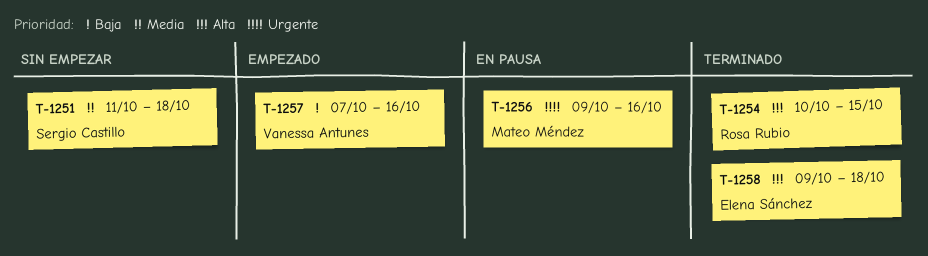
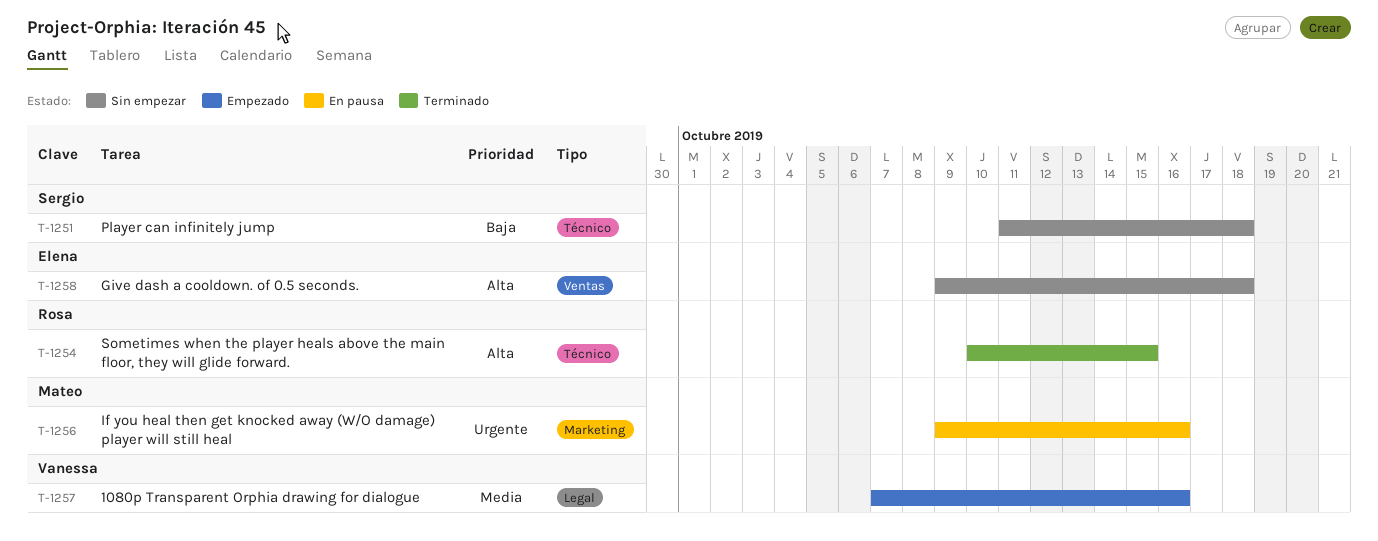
T-1251, priority: Media -> Baja
T-1257, priority: Baja -> Media
T-1258, status: Terminado -> Sin empezar

